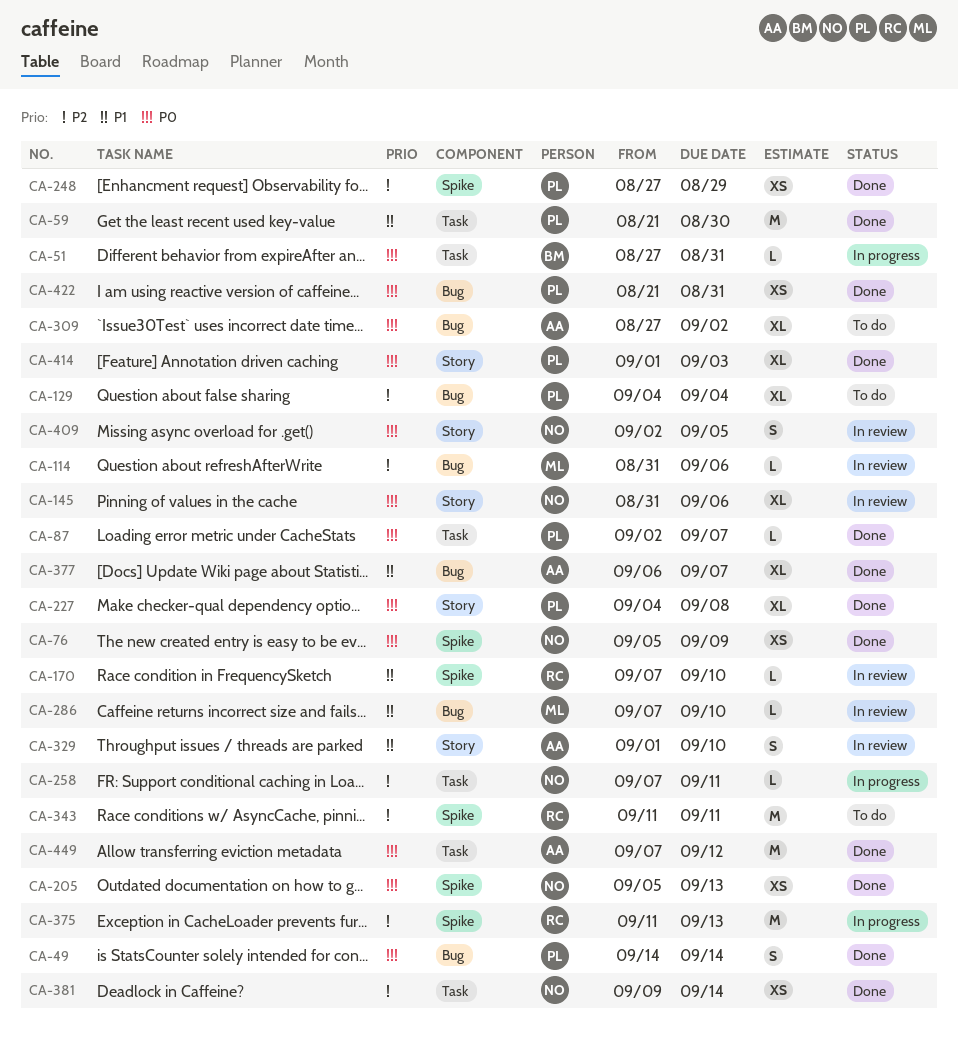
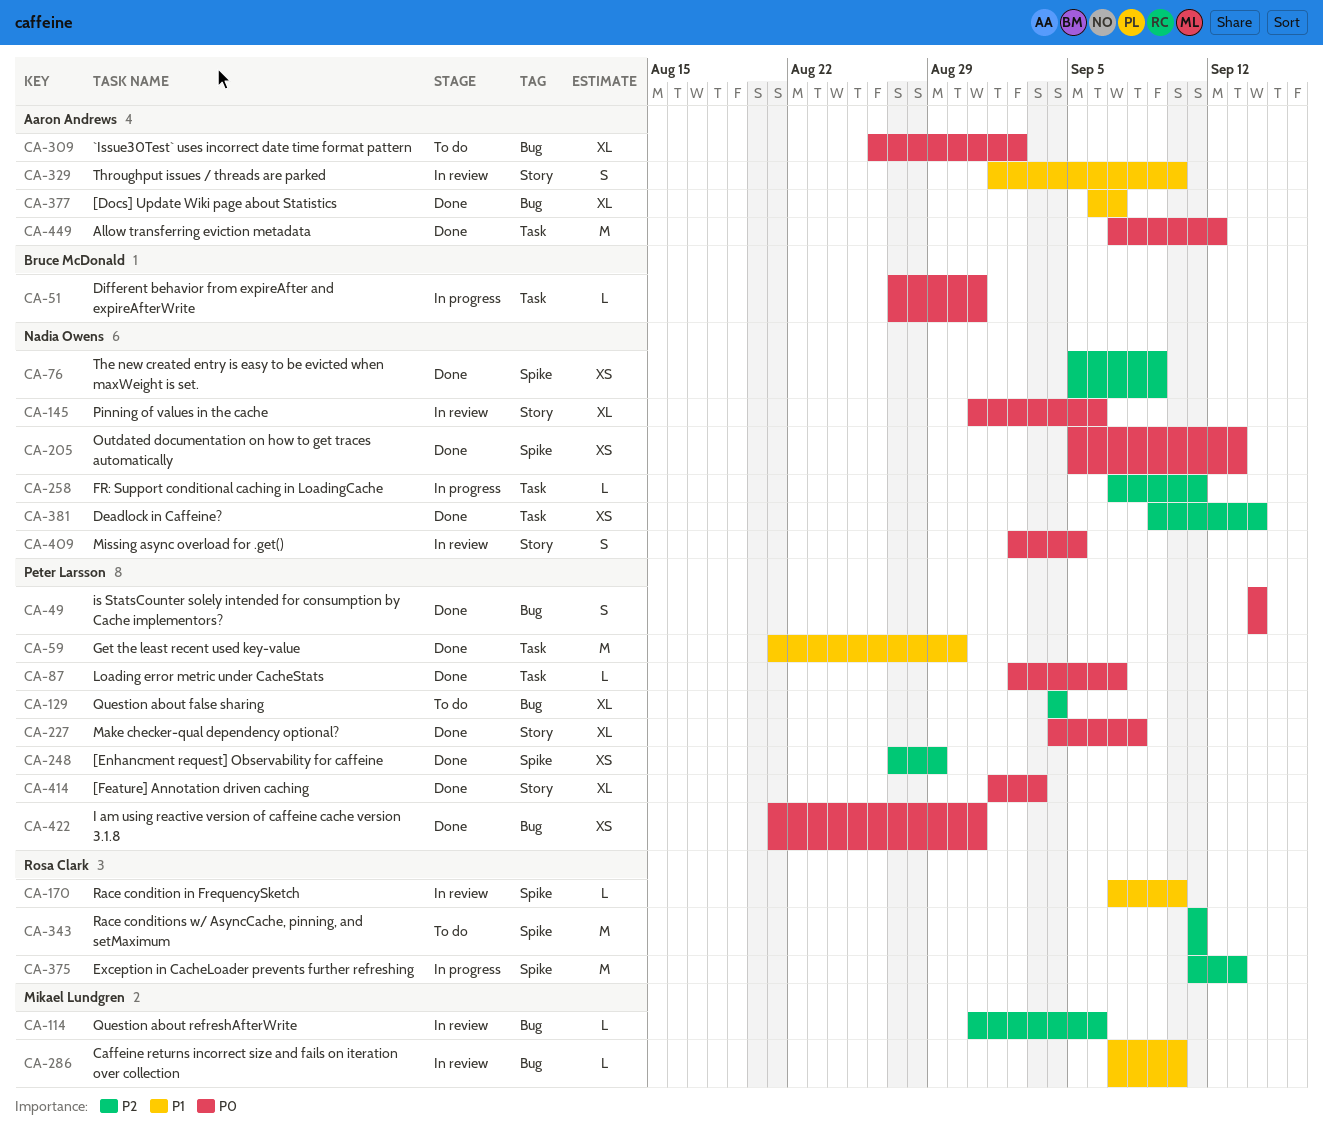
CA-76, priority: P0 -> P2
CA-309, start: Aug 27 -> Aug 26

